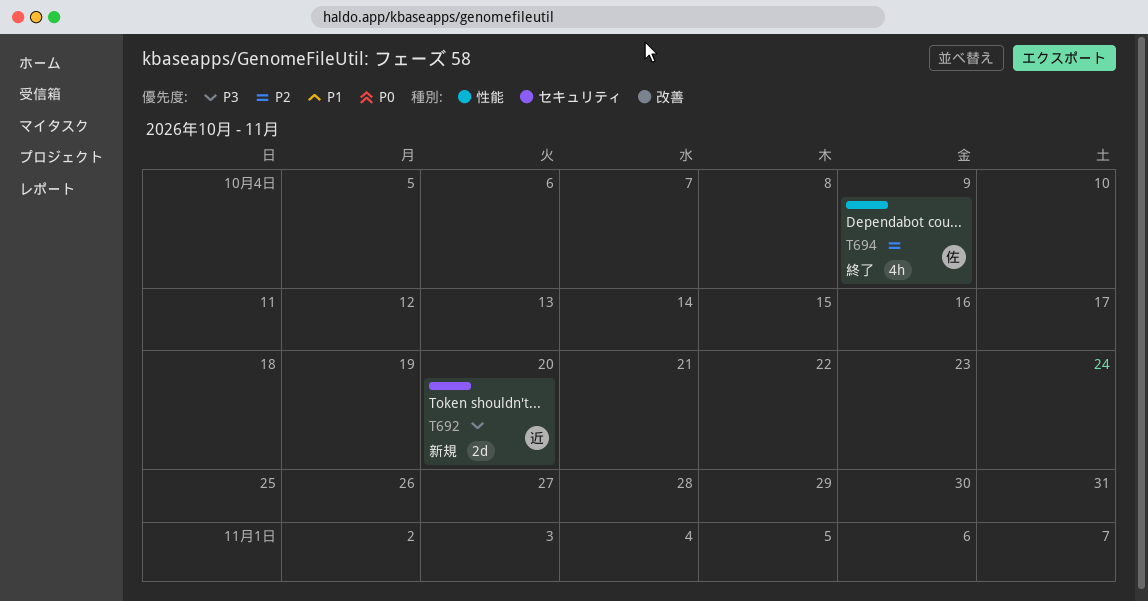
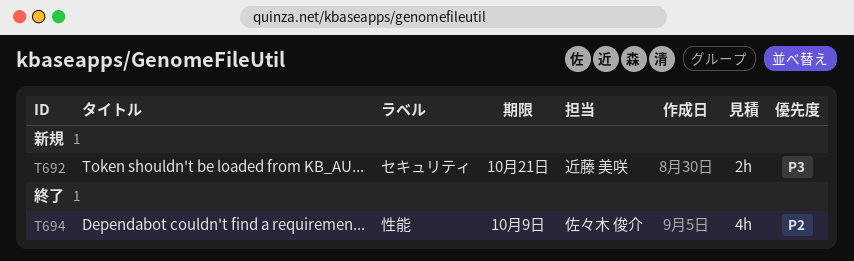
T692, estimate: 2d -> 2h
T692, due: Oct 20 -> Oct 21

